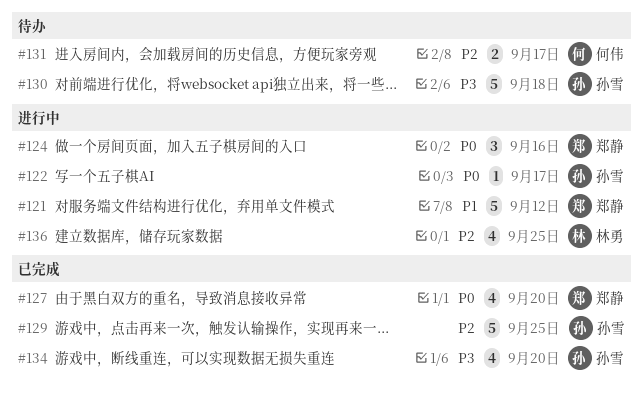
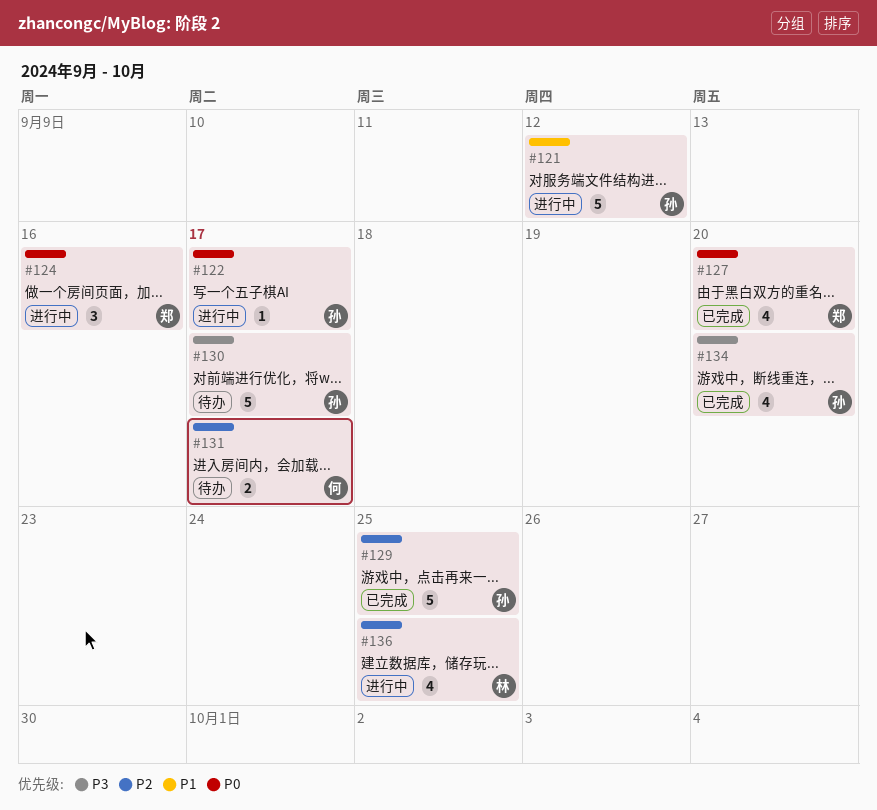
#121, owner: 郑静 -> 孙雪
#130, due: Sep 18 -> Sep 17

